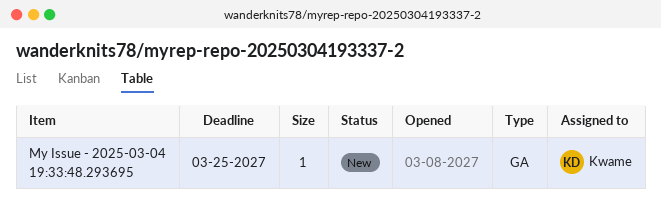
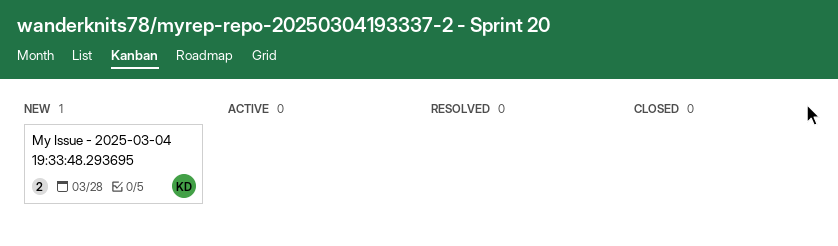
My Issue - 2025-03-04 19:33:48.293695, estimate: 1 -> 2
My Issue - 2025-03-04 19:33:48.293695, due: Mar 25 -> Mar 28

